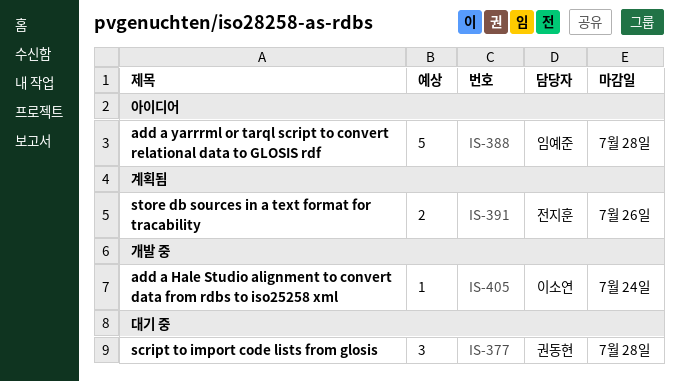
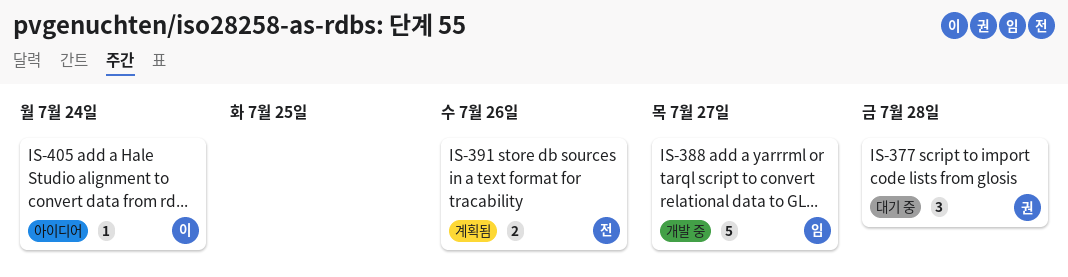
IS-388, status: 아이디어 -> 개발 중
IS-388, due: Jul 28 -> Jul 27
IS-405, status: 개발 중 -> 아이디어

